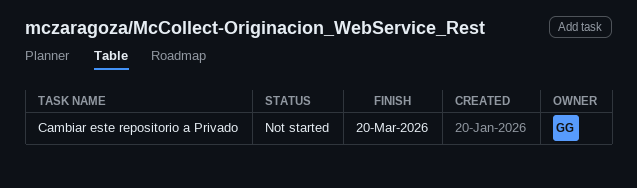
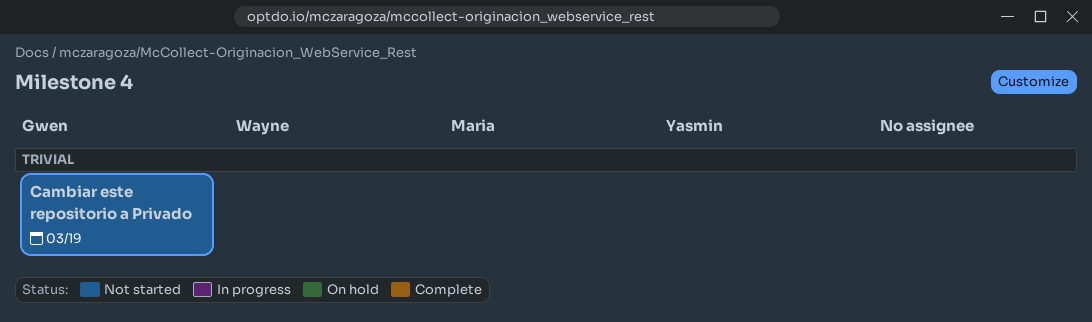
Cambiar este repositorio a Privado, due: Mar 20 -> Mar 19

